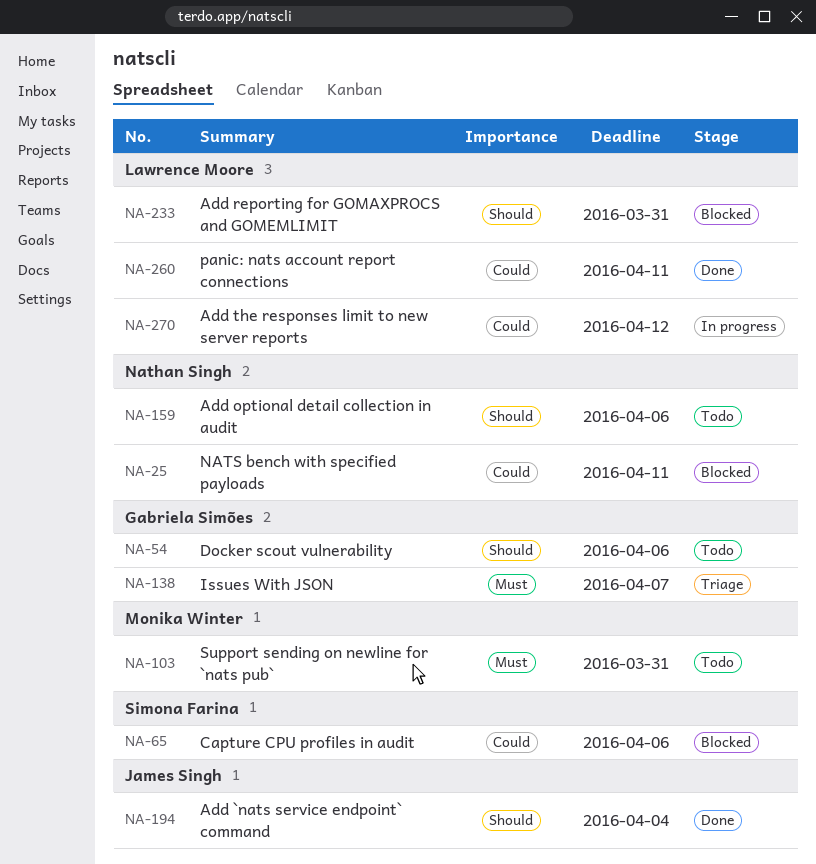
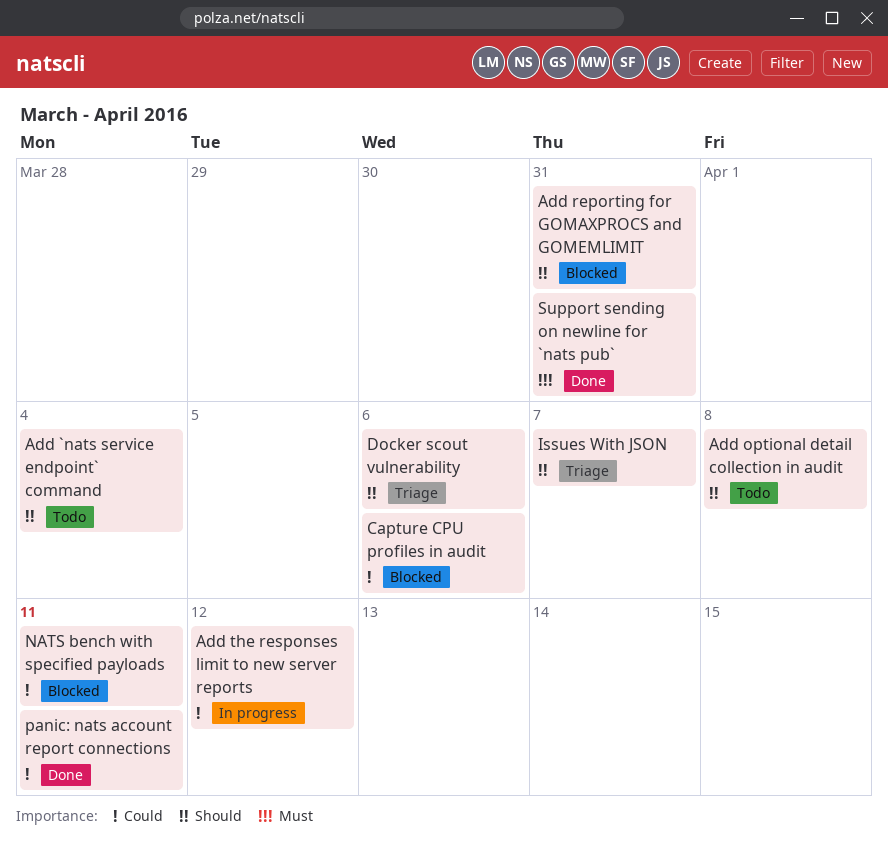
Add `nats service endpoint` command, status: Done -> Todo
Add optional detail collection in audit, due: Apr 6 -> Apr 8
Docker scout vulnerability, status: Todo -> Triage
Issues With JSON, priority: Must -> Should
Support sending on newline for `nats pub`, status: Todo -> Done

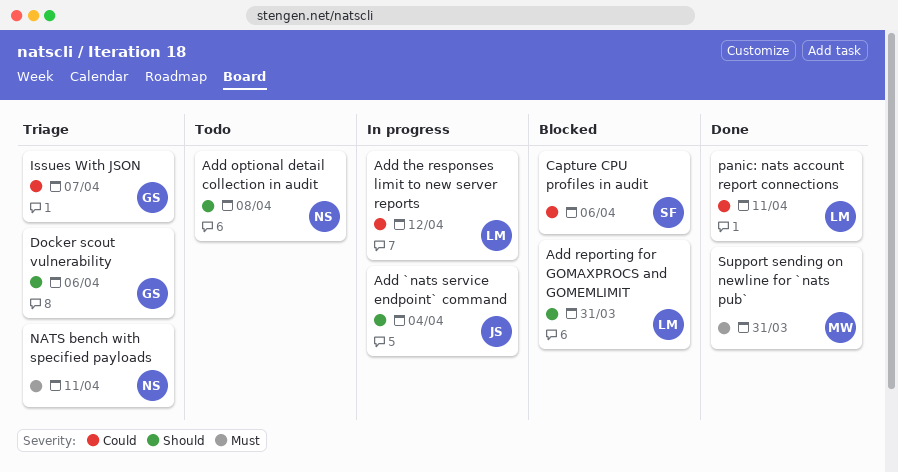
Add `nats service endpoint` command, status: Todo -> In progress
Issues With JSON, priority: Should -> Could
NATS bench with specified payloads, status: Blocked -> Triage
NATS bench with specified payloads, priority: Could -> Must

